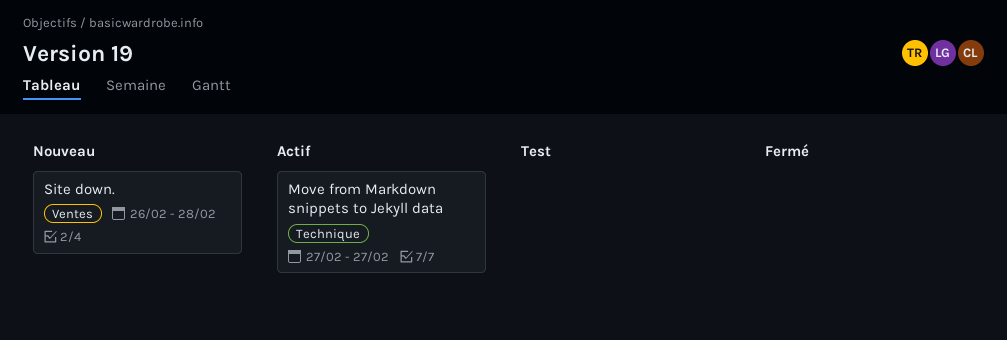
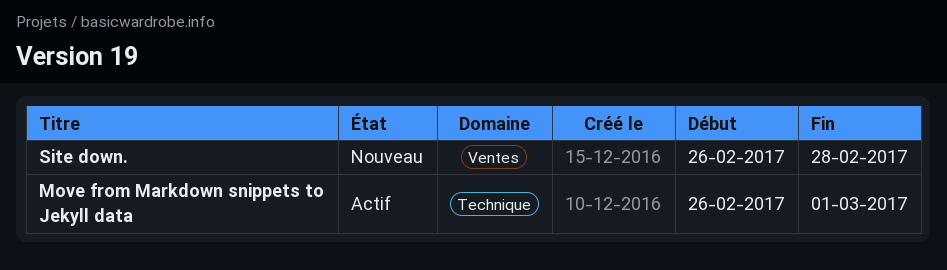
Move from Markdown snippets to Jekyll data, start: Feb 27 -> Feb 26
Move from Markdown snippets to Jekyll data, due: Feb 27 -> Mar 1

